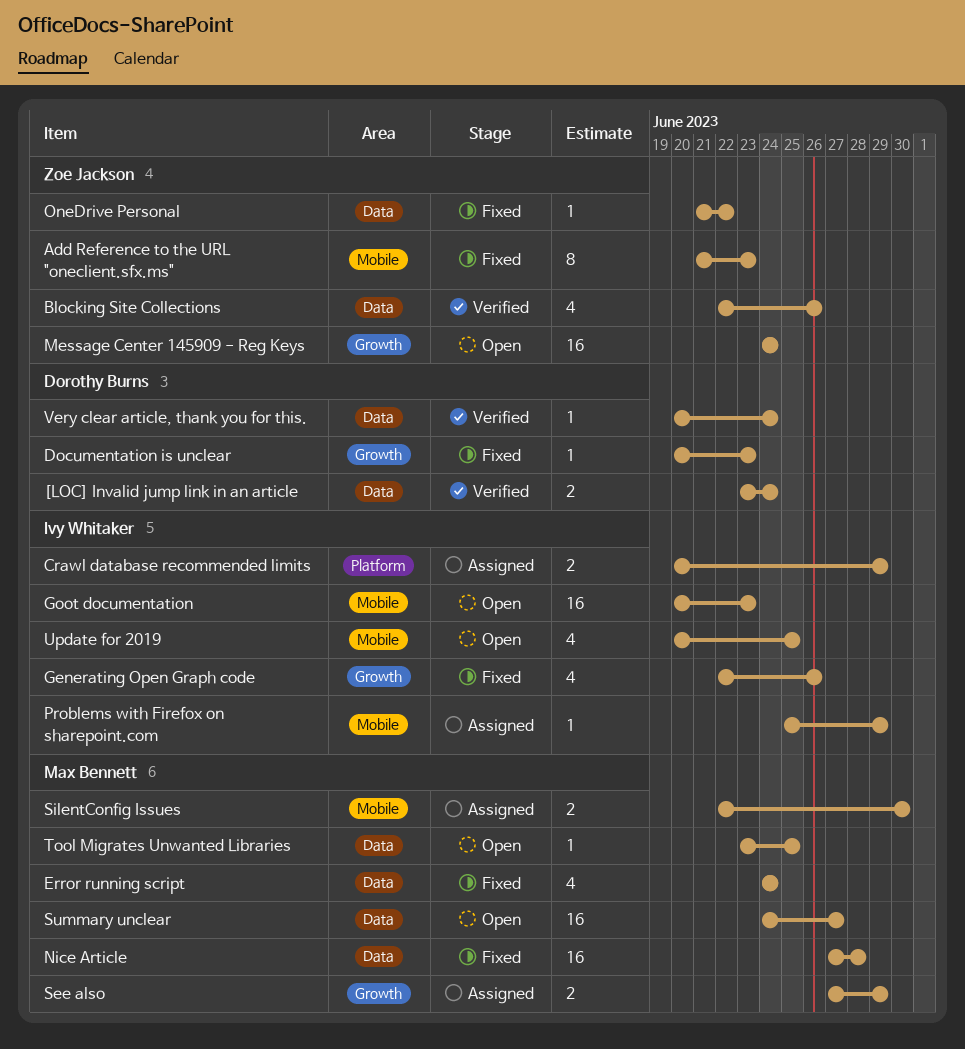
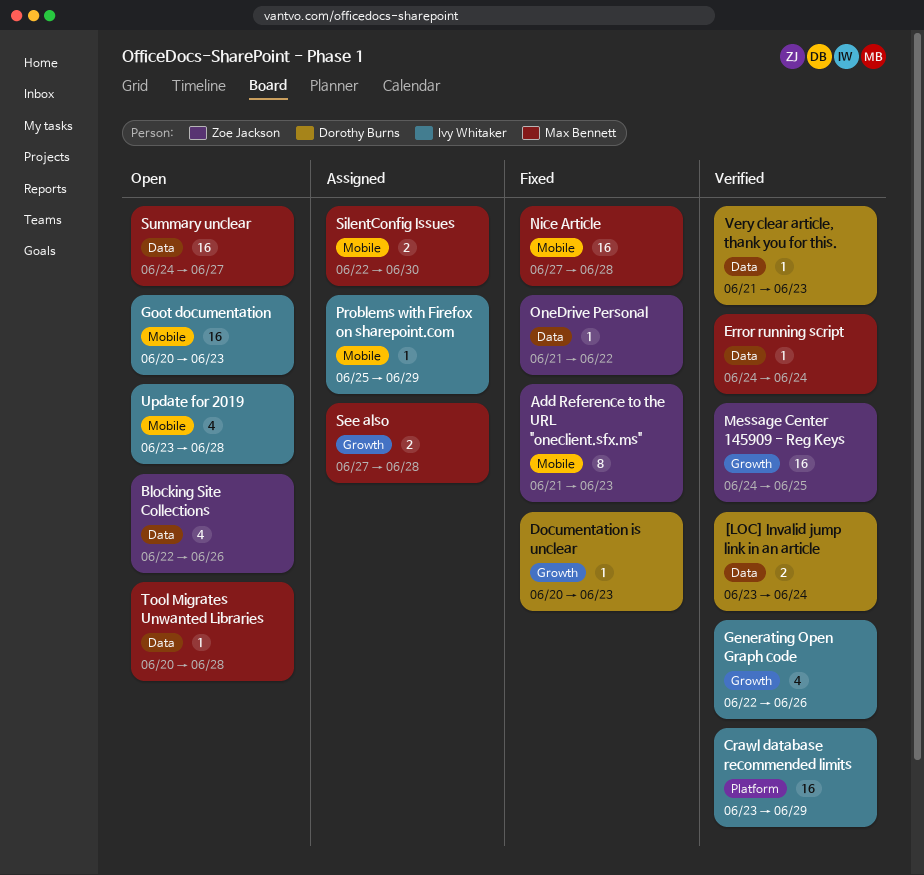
Blocking Site Collections, status: Verified -> Open
Crawl database recommended limits, status: Assigned -> Verified
Crawl database recommended limits, estimate: 2 -> 16
Crawl database recommended limits, start: Jun 20 -> Jun 23
Error running script, status: Fixed -> Verified
Error running script, estimate: 4 -> 1
Generating Open Graph code, status: Fixed -> Verified
Message Center 145909 - Reg Keys, status: Open -> Verified
Message Center 145909 - Reg Keys, due: Jun 24 -> Jun 25
Nice Article, label: Data -> Mobile
See also, due: Jun 29 -> Jun 28
Tool Migrates Unwanted Libraries, start: Jun 23 -> Jun 20
Tool Migrates Unwanted Libraries, due: Jun 25 -> Jun 28
Update for 2019, start: Jun 20 -> Jun 23
Update for 2019, due: Jun 25 -> Jun 28
Very clear article, thank you for this., start: Jun 20 -> Jun 21
Very clear article, thank you for this., due: Jun 24 -> Jun 23

